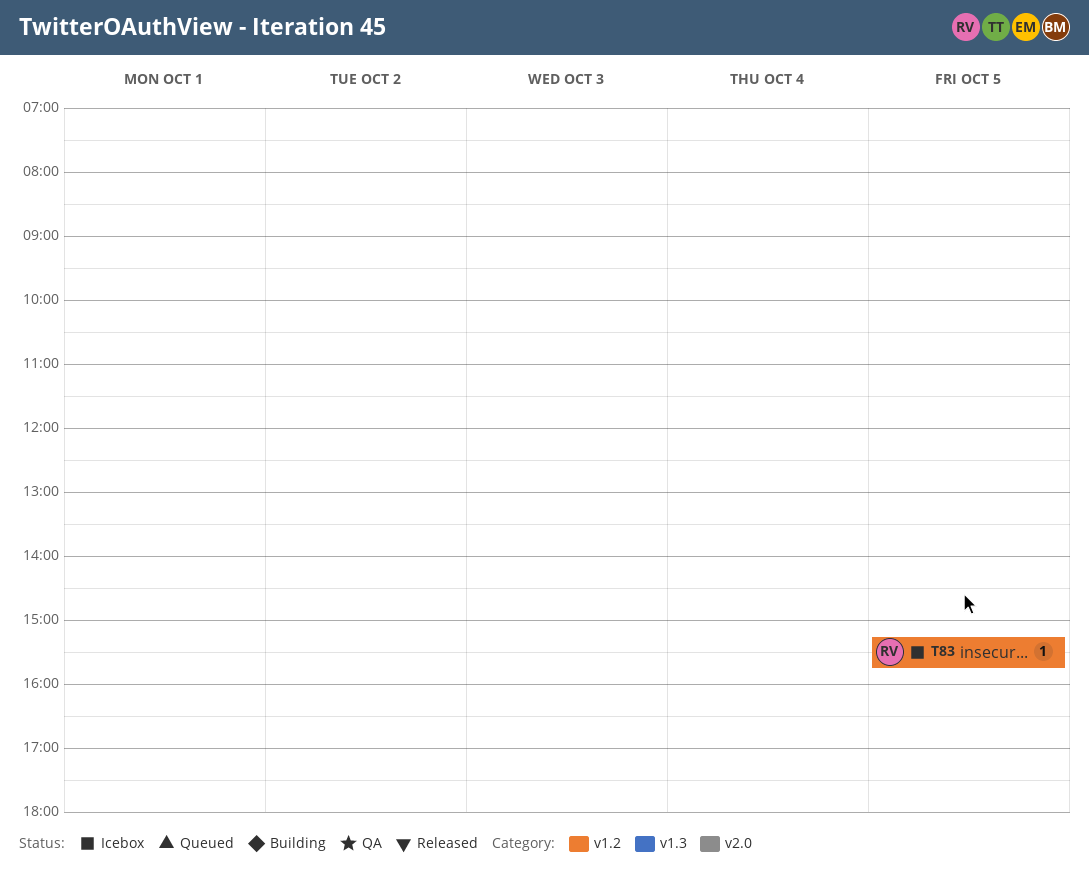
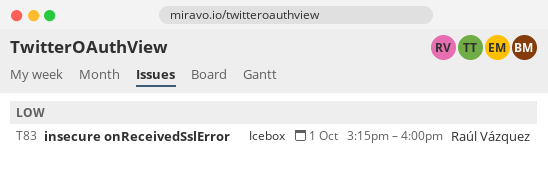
T83, day: Oct 5 -> Oct 1
T83, ends: 15:45 -> 16:00

